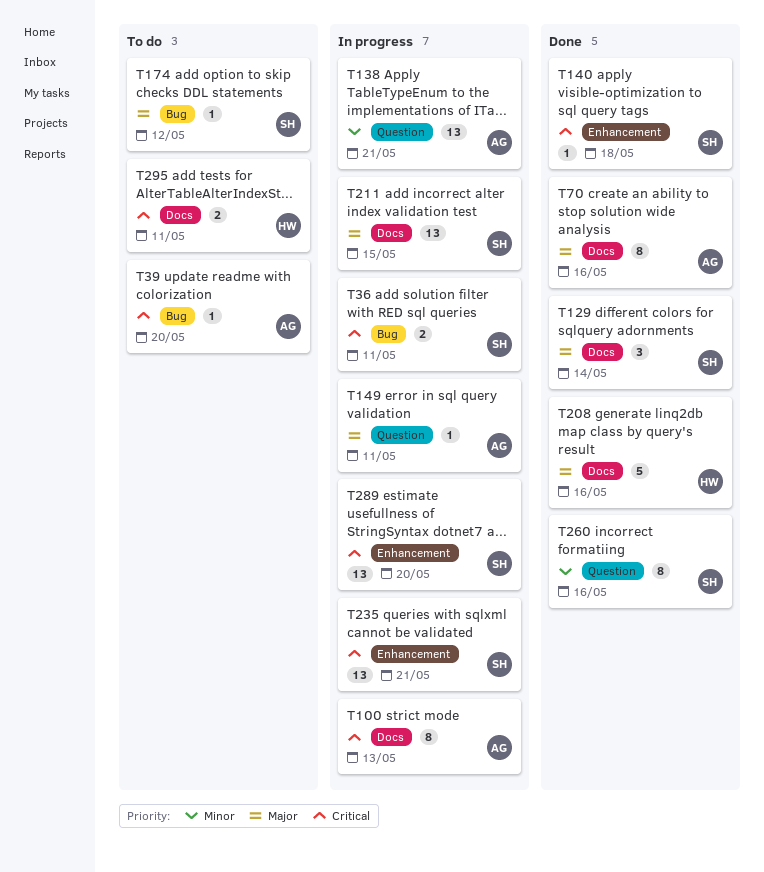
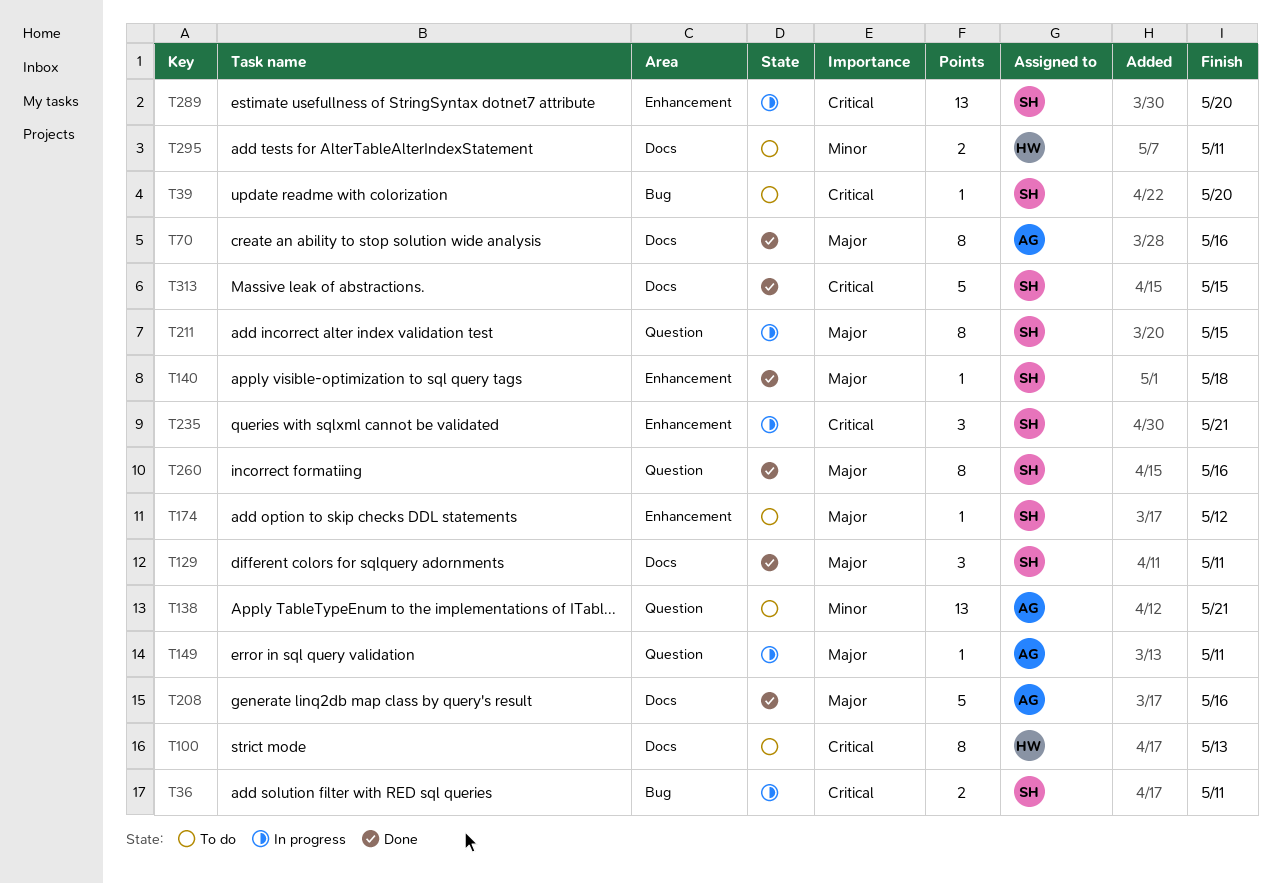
T39, owner: AG -> SH
T100, status: In progress -> To do
T100, owner: AG -> HW
T129, due: May 14 -> May 11
T138, status: In progress -> To do
T140, priority: Critical -> Major
T174, label: Bug -> Enhancement
T208, owner: HW -> AG
T211, label: Docs -> Question
T211, estimate: 13 -> 8
T235, estimate: 13 -> 3
T260, priority: Minor -> Major
T295, priority: Critical -> Minor
T313: none -> present

